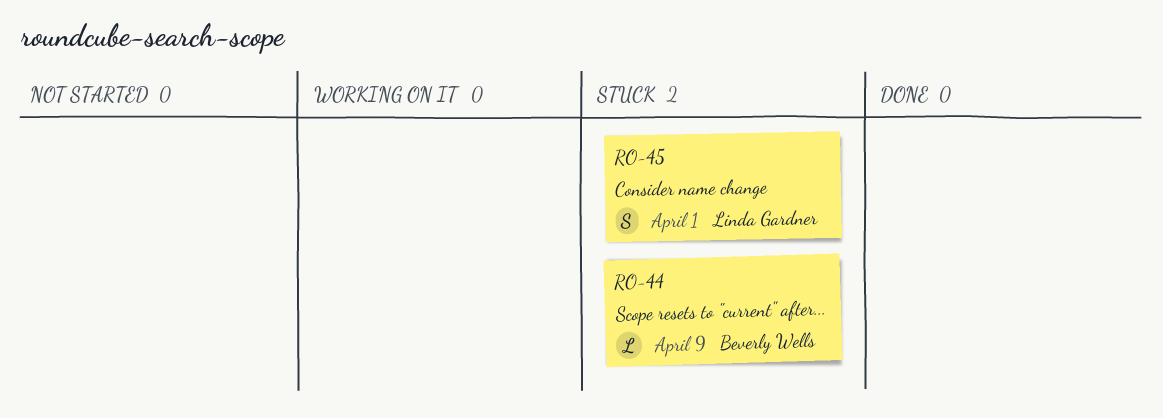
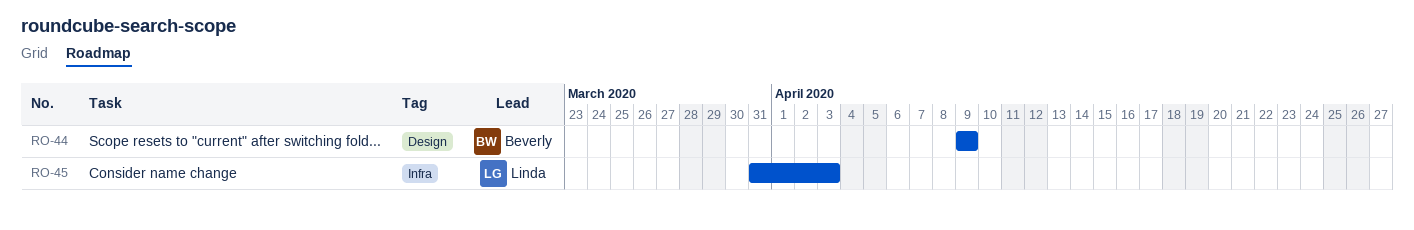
RO-45, due: Apr 1 -> Apr 3

